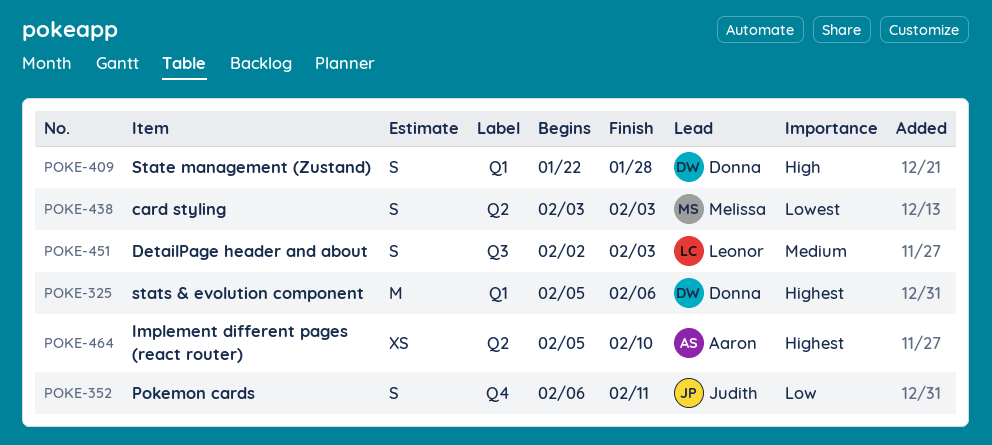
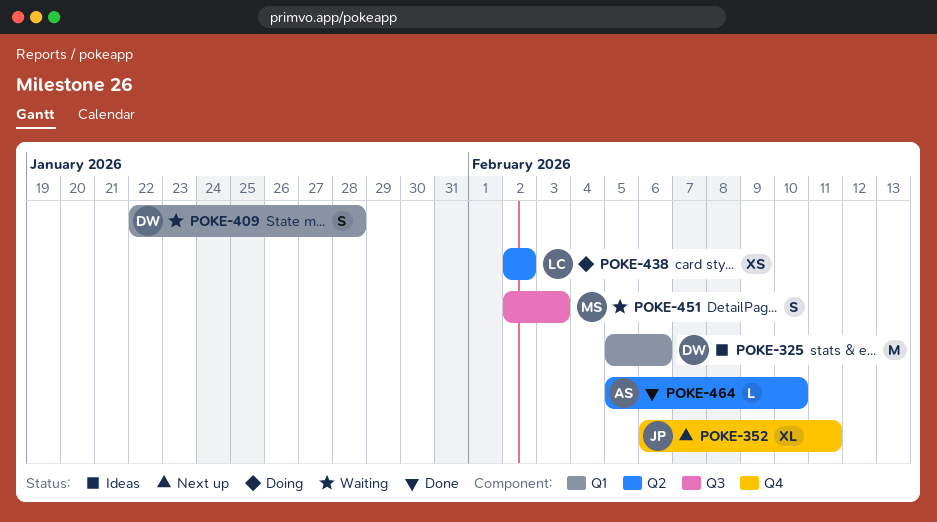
POKE-352, estimate: S -> XL
POKE-438, owner: Melissa -> Leonor
POKE-438, estimate: S -> XS
POKE-438, start: Feb 3 -> Feb 2
POKE-438, due: Feb 3 -> Feb 2
POKE-451, owner: Leonor -> Melissa
POKE-464, estimate: XS -> L

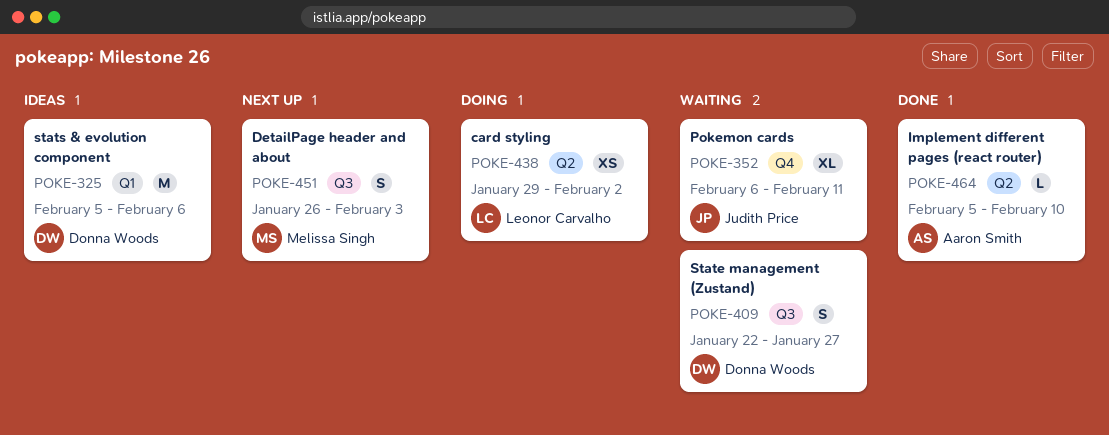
POKE-352, status: Next up -> Waiting
POKE-409, label: Q1 -> Q3
POKE-409, due: Jan 28 -> Jan 27
POKE-438, start: Feb 2 -> Jan 29
POKE-451, status: Waiting -> Next up
POKE-451, start: Feb 2 -> Jan 26

